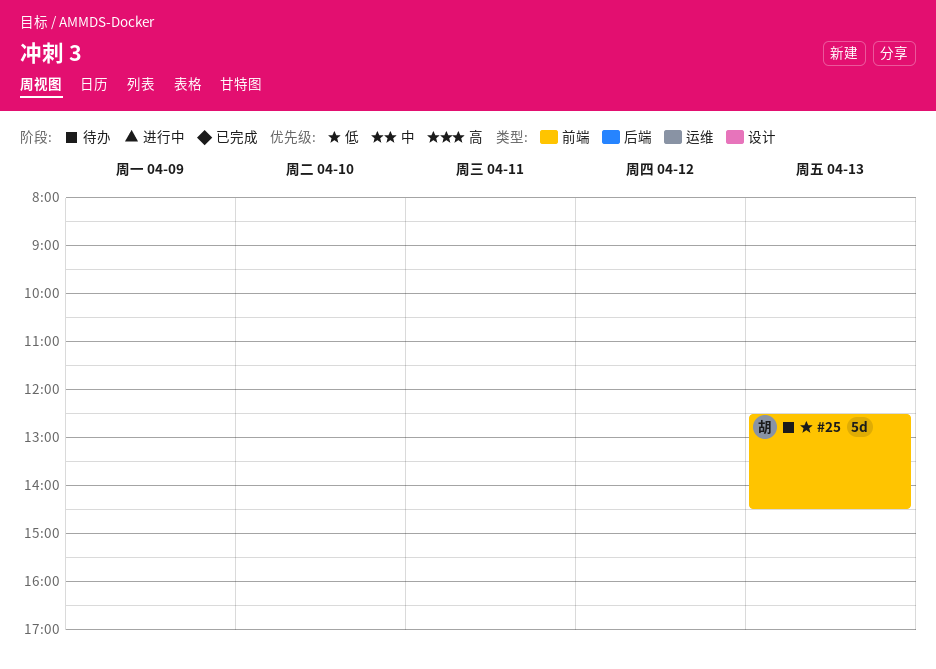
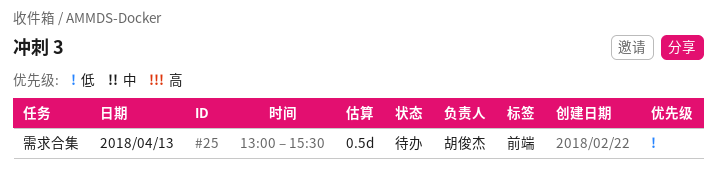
#25, estimate: 5d -> 0.5d
#25, begins: 12:30 -> 13:00
#25, ends: 14:30 -> 15:30

